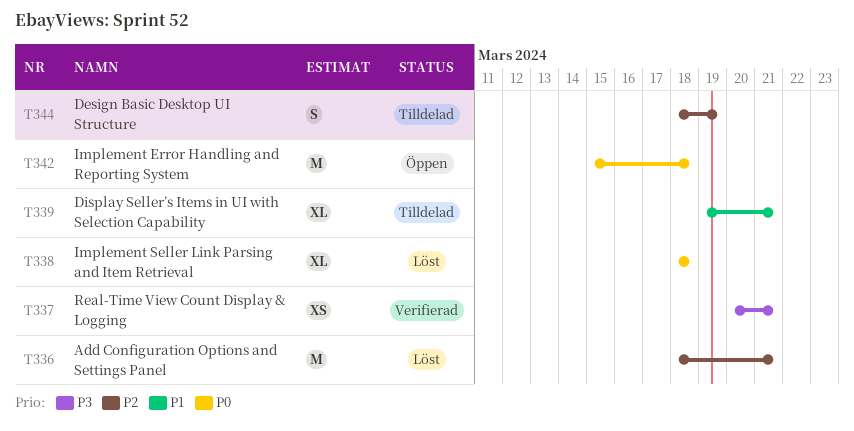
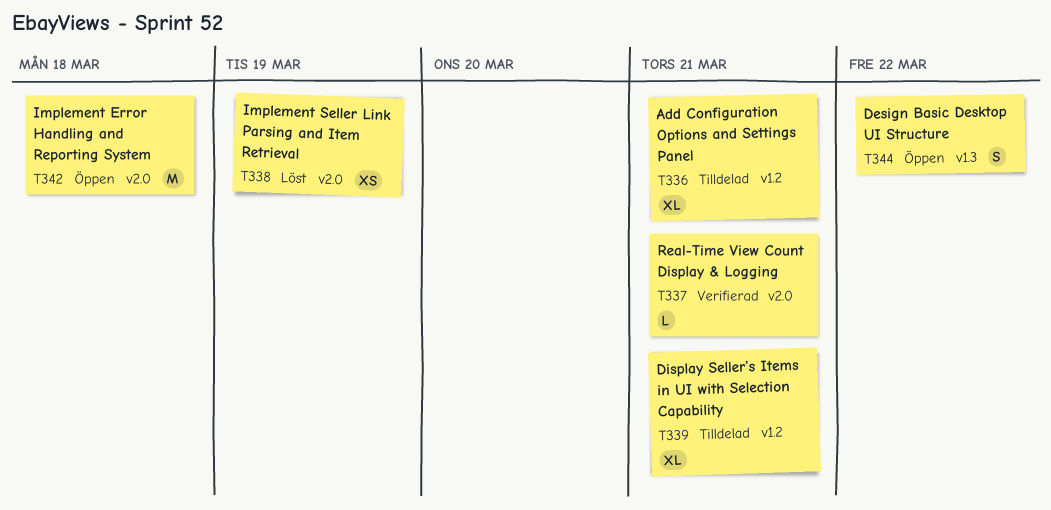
T336, status: Löst -> Tilldelad
T336, estimate: M -> XL
T337, estimate: XS -> L
T338, estimate: XL -> XS
T338, due: Mar 18 -> Mar 19
T344, status: Tilldelad -> Öppen
T344, due: Mar 19 -> Mar 22

